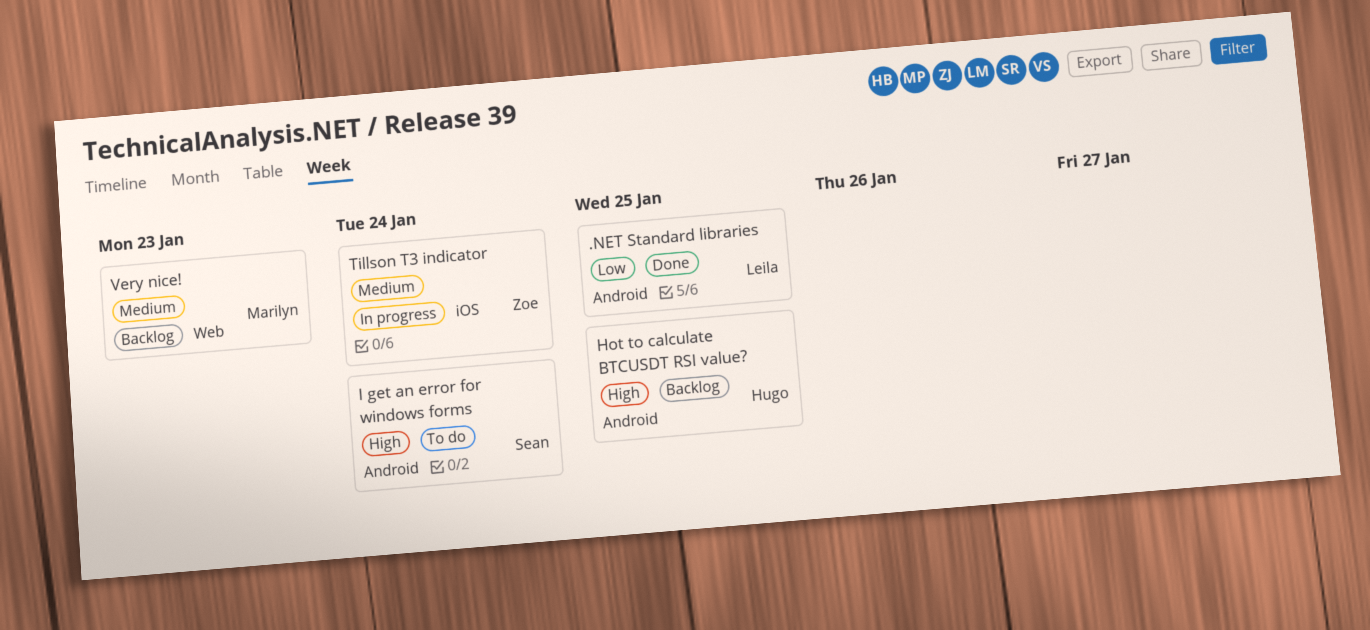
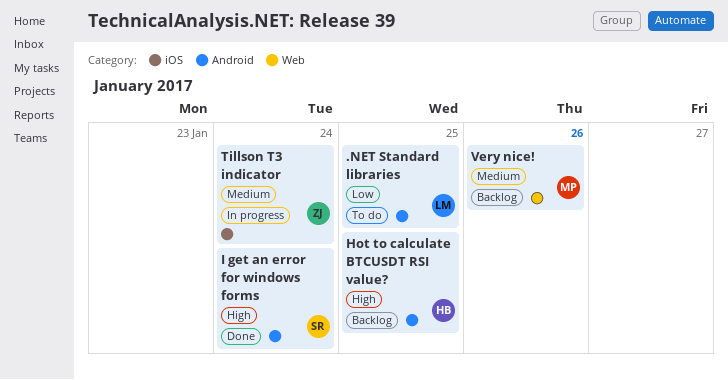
.NET Standard libraries, status: Done -> To do
I get an error for windows forms, status: To do -> Done
Very nice!, due: Jan 23 -> Jan 26

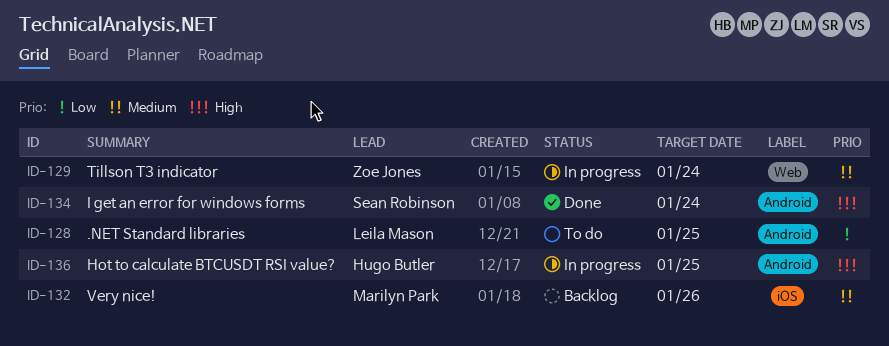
Hot to calculate BTCUSDT RSI value?, status: Backlog -> In progress
Tillson T3 indicator, label: iOS -> Web
Very nice!, label: Web -> iOS

